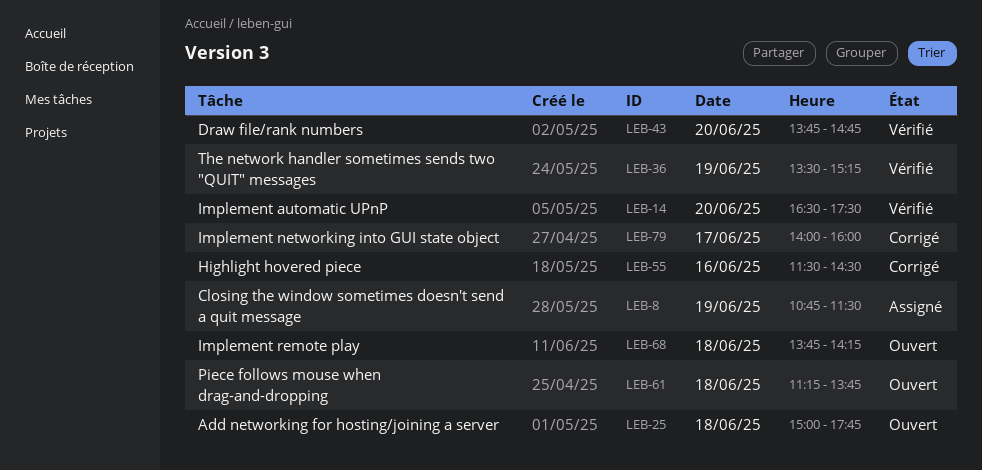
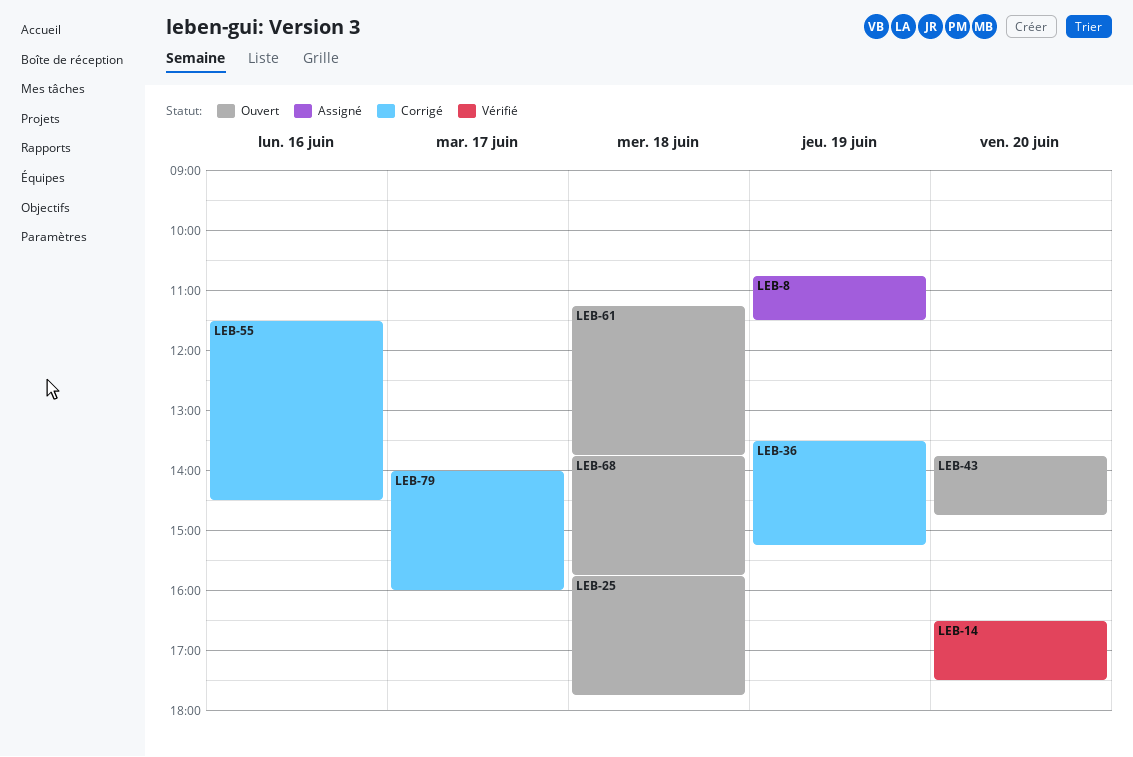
LEB-25, begins: 15:00 -> 15:45
LEB-36, status: Vérifié -> Corrigé
LEB-43, status: Vérifié -> Ouvert
LEB-68, ends: 14:15 -> 15:45

